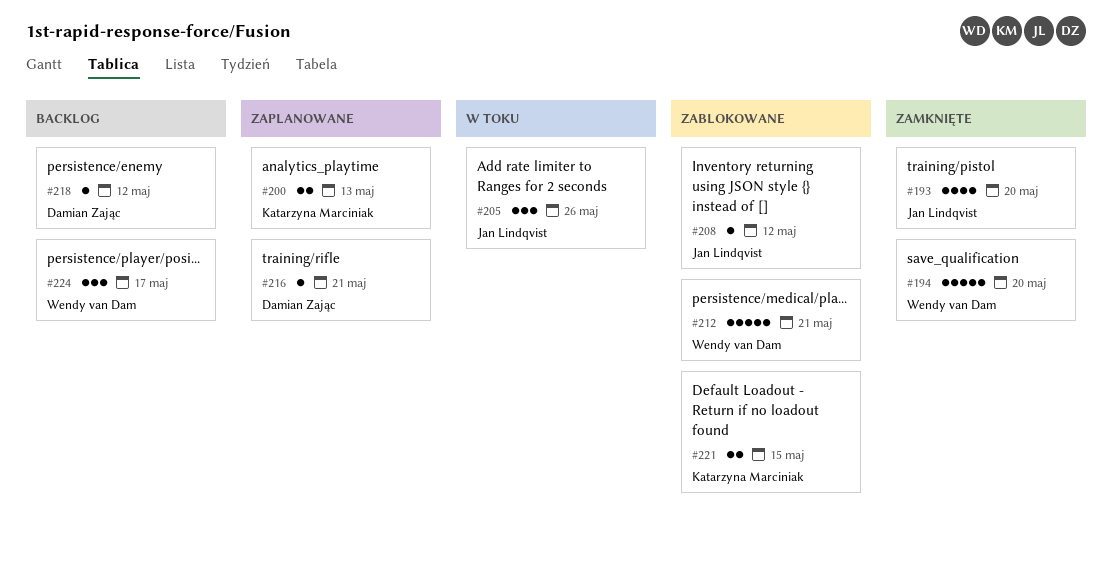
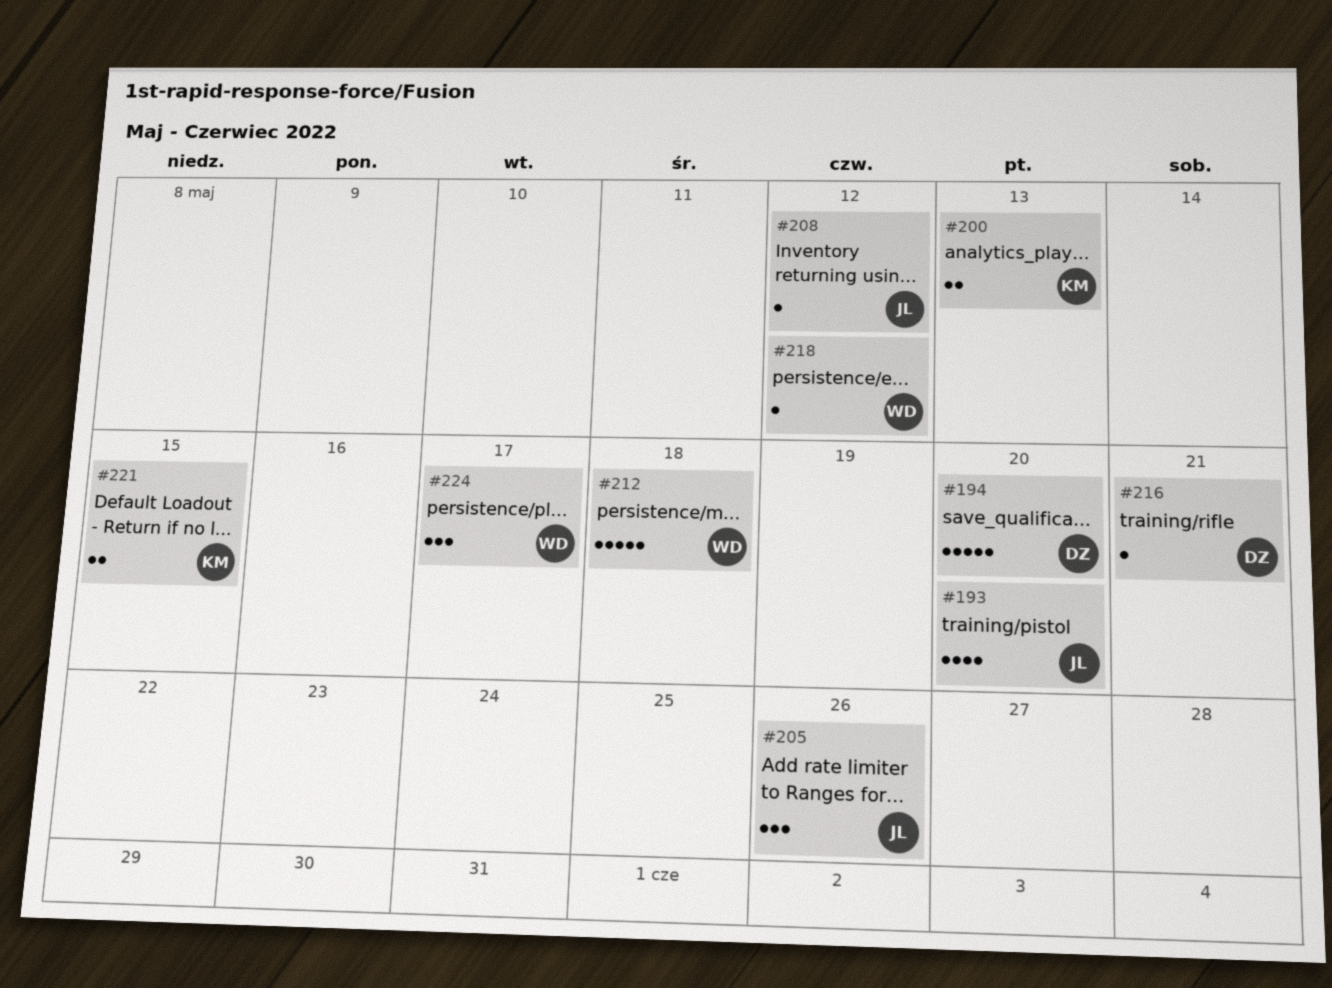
#194, owner: Wendy van Dam -> Damian Zając
#212, due: May 21 -> May 18
#218, owner: Damian Zając -> Wendy van Dam

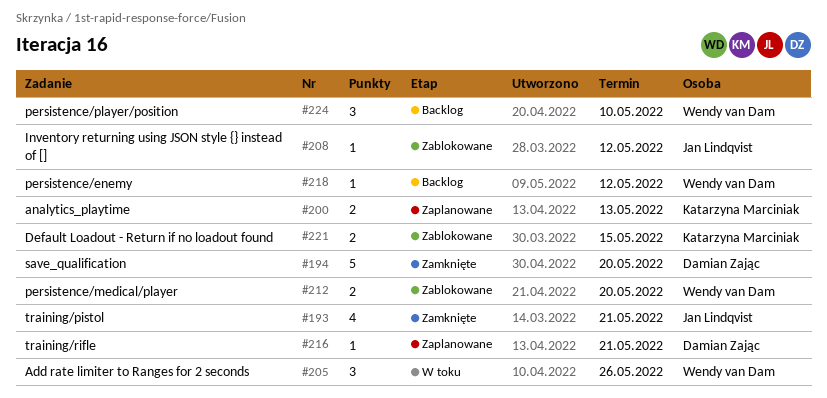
#193, due: May 20 -> May 21
#205, owner: Jan Lindqvist -> Wendy van Dam
#212, estimate: 5 -> 2
#212, due: May 18 -> May 20
#224, due: May 17 -> May 10

